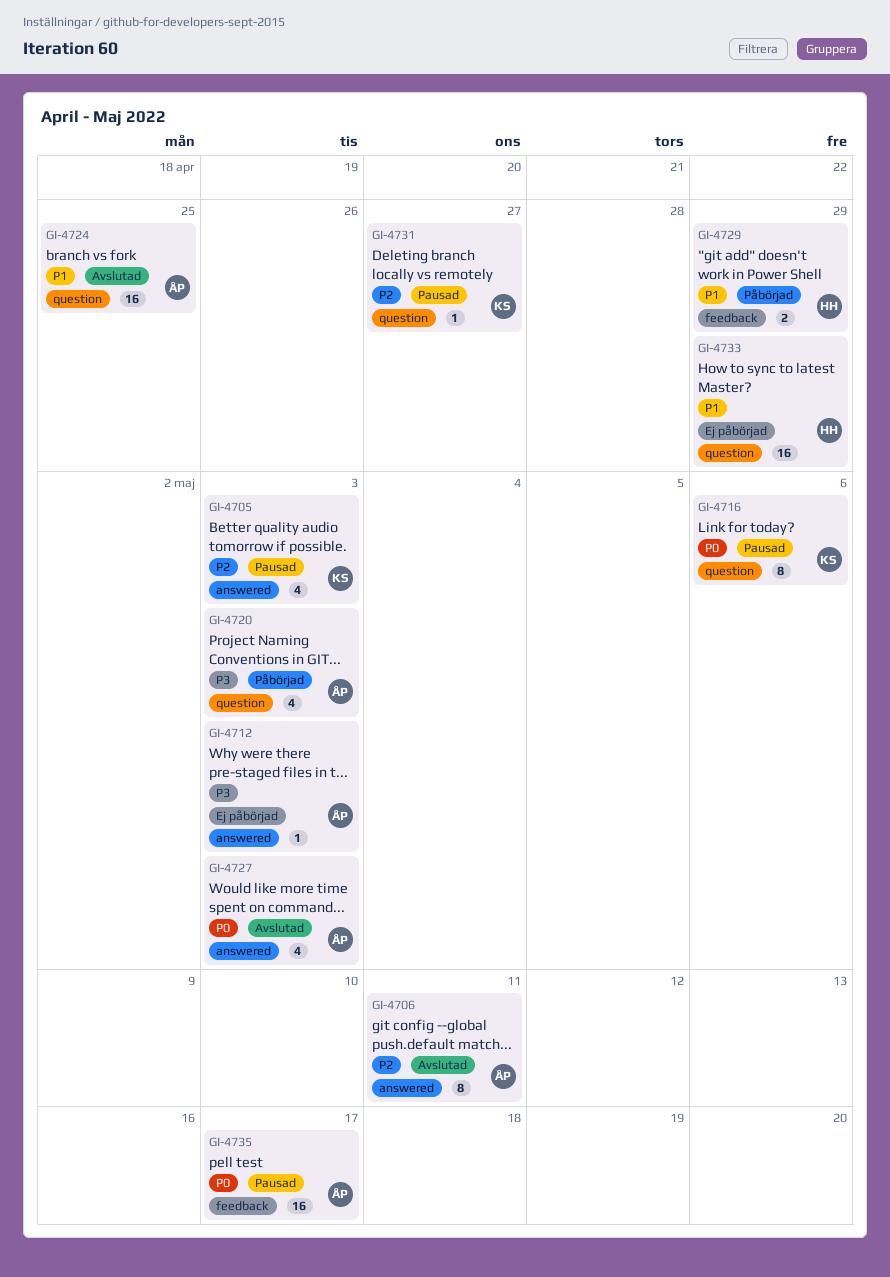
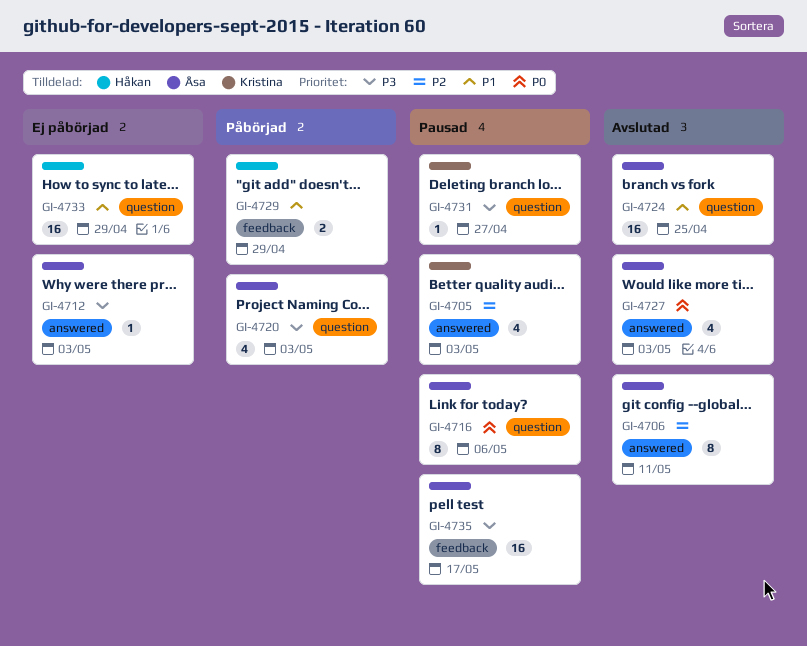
GI-4716, owner: Kristina -> Åsa
GI-4731, priority: P2 -> P3
GI-4735, priority: P0 -> P3

